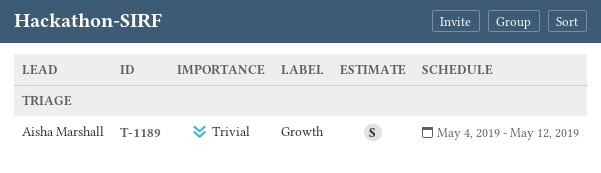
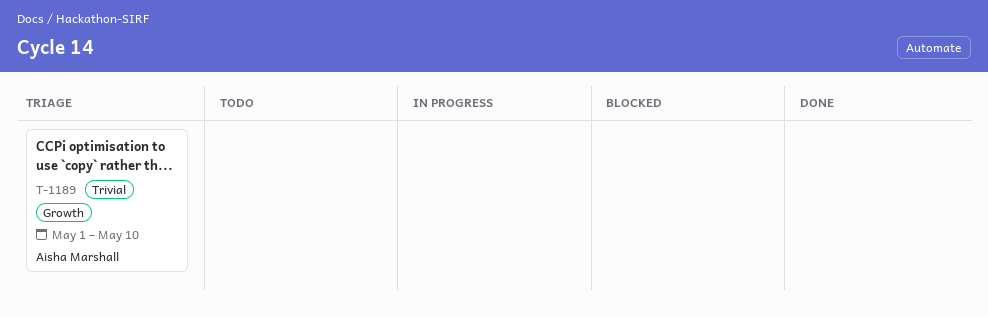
T-1189, start: May 4 -> May 1
T-1189, due: May 12 -> May 10

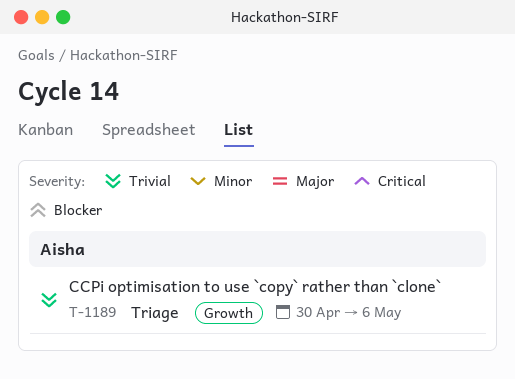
T-1189, start: May 1 -> Apr 30
T-1189, due: May 10 -> May 6

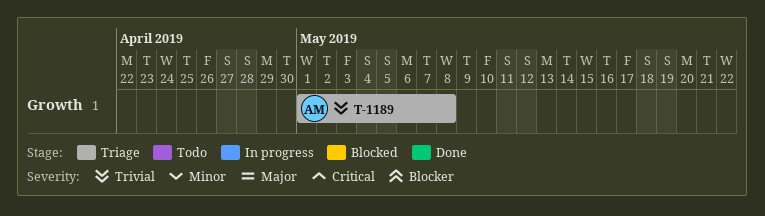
T-1189, start: Apr 30 -> May 1
T-1189, due: May 6 -> May 8

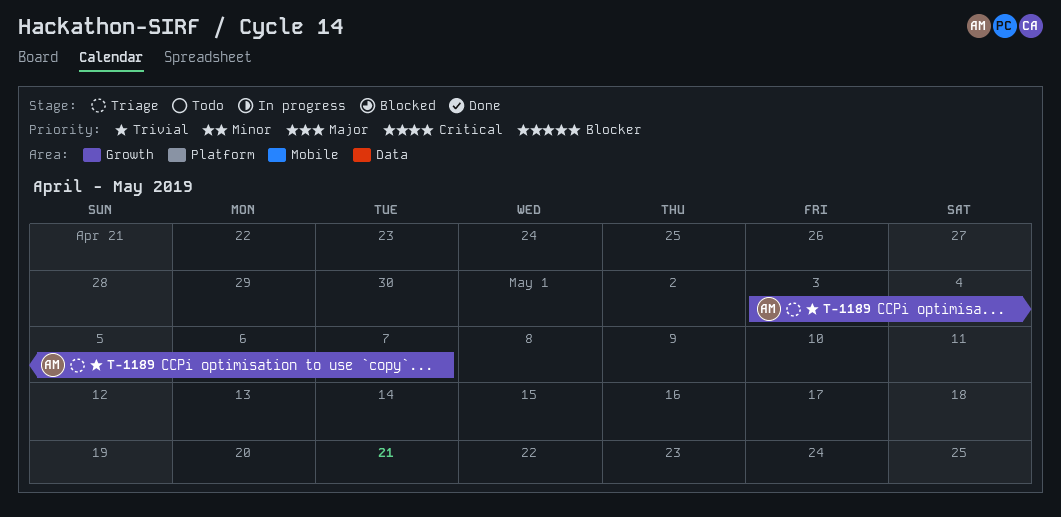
T-1189, start: May 1 -> May 3
T-1189, due: May 8 -> May 7

